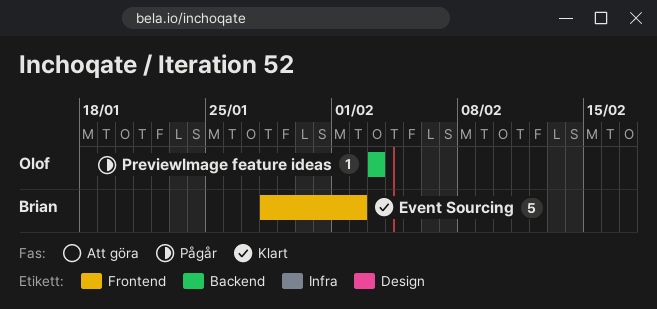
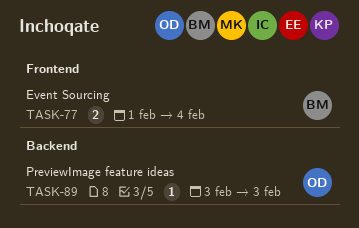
Event Sourcing, estimate: 5 -> 2
Event Sourcing, start: Jan 28 -> Feb 1
Event Sourcing, due: Feb 2 -> Feb 4

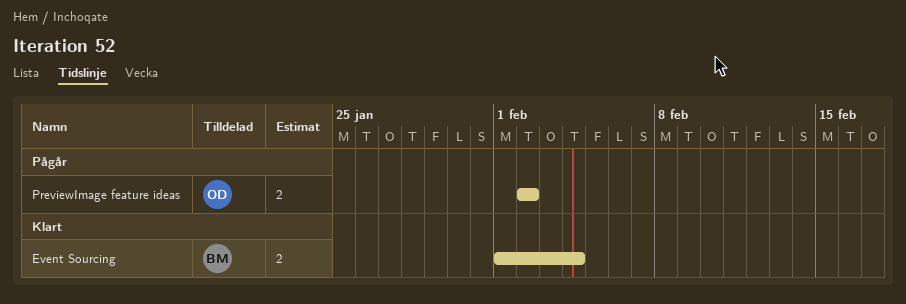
PreviewImage feature ideas, estimate: 1 -> 2
PreviewImage feature ideas, start: Feb 3 -> Feb 2
PreviewImage feature ideas, due: Feb 3 -> Feb 2

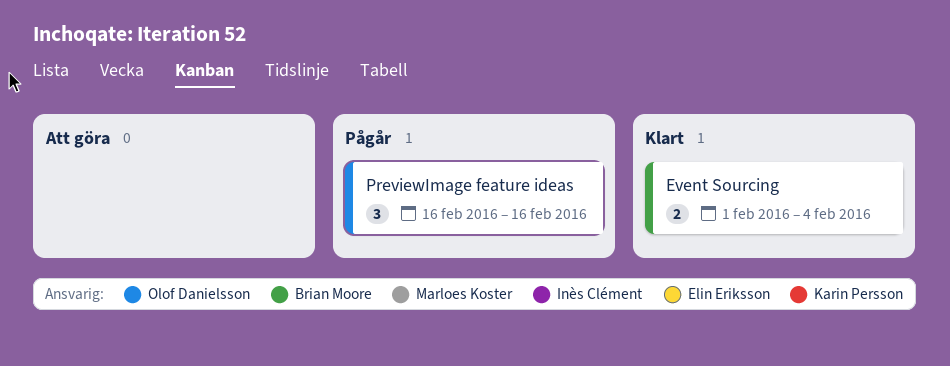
PreviewImage feature ideas, estimate: 2 -> 3
PreviewImage feature ideas, start: Feb 2 -> Feb 16
PreviewImage feature ideas, due: Feb 2 -> Feb 16

